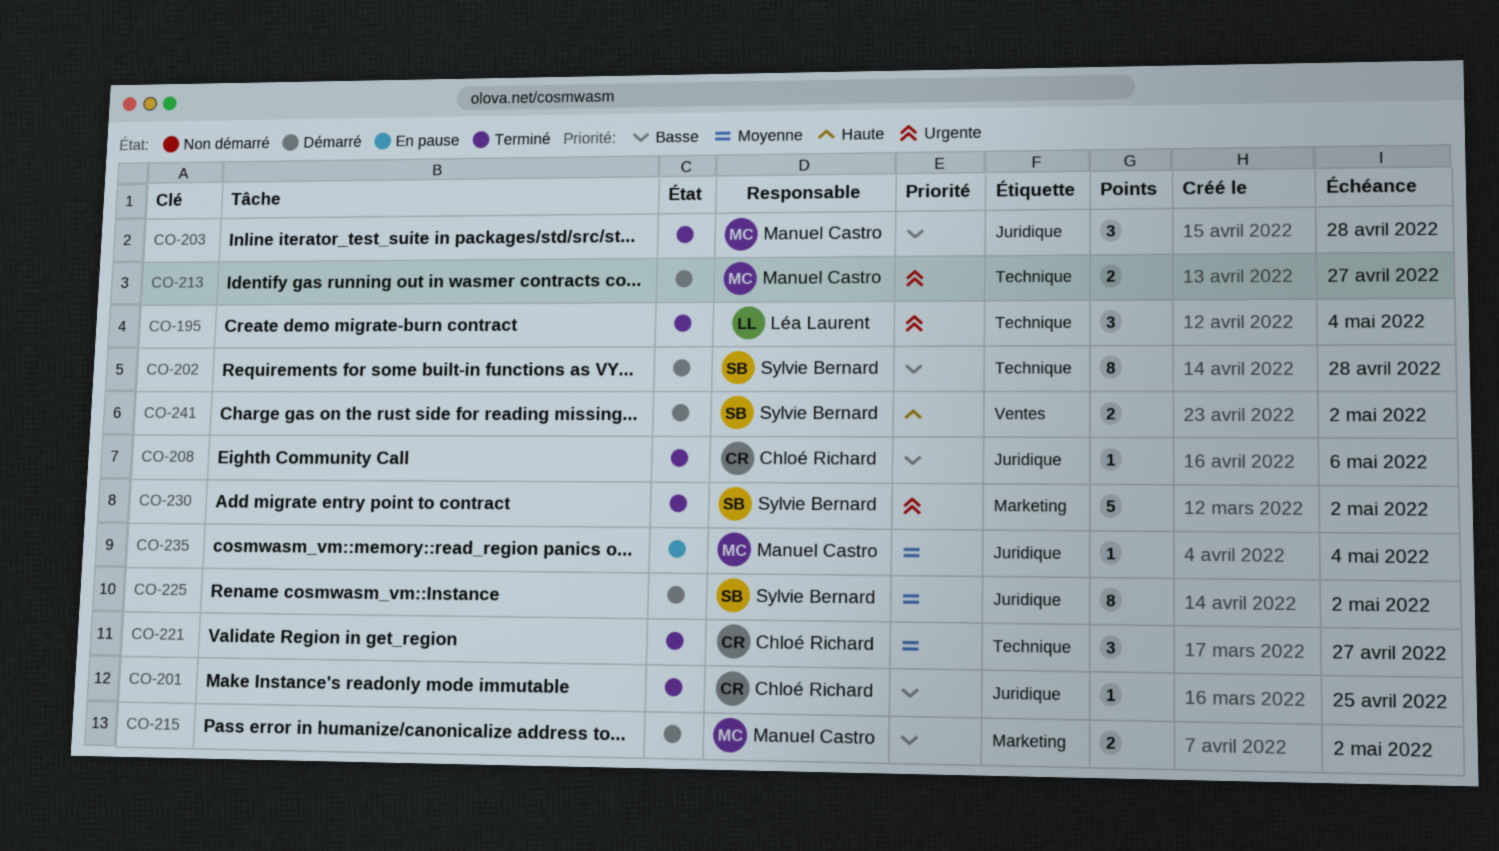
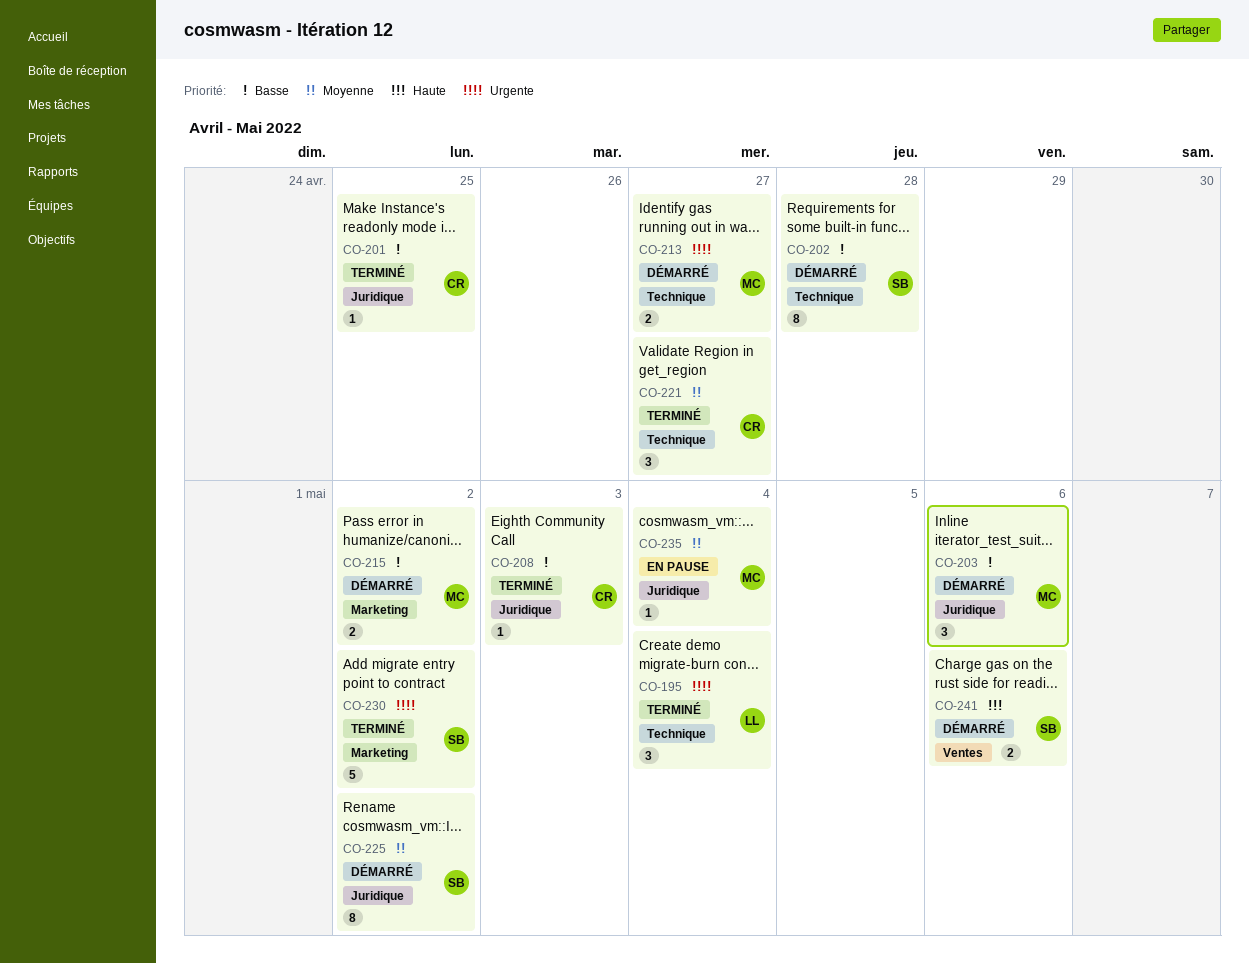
CO-203, status: Terminé -> Démarré
CO-203, due: Apr 28 -> May 6
CO-208, due: May 6 -> May 3
CO-241, due: May 2 -> May 6

